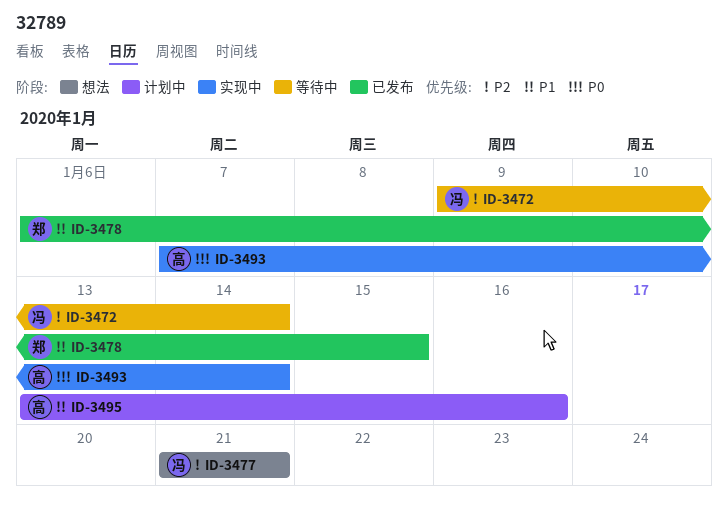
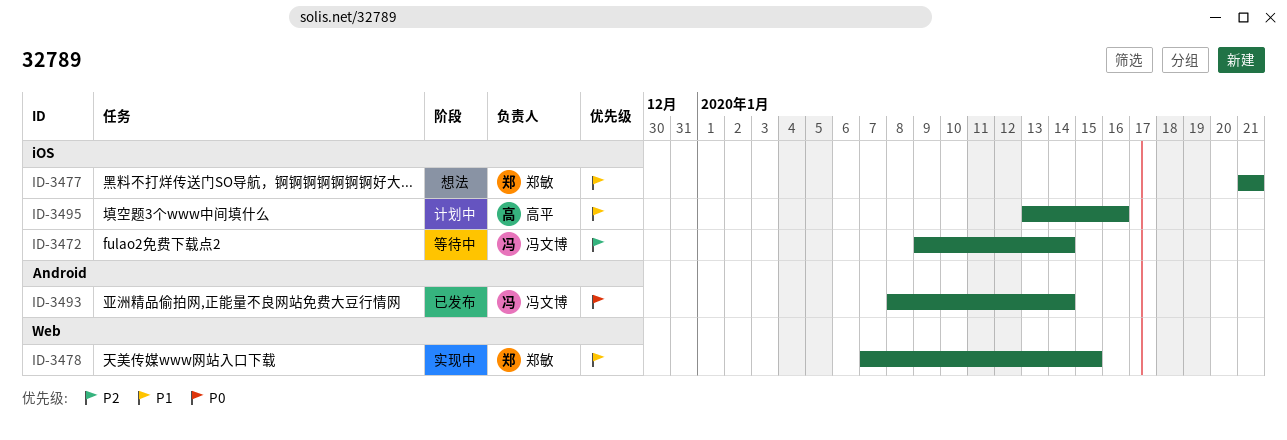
ID-3477, owner: 冯文博 -> 郑敏
ID-3477, priority: P2 -> P1
ID-3478, status: 已发布 -> 实现中
ID-3478, start: Jan 6 -> Jan 7
ID-3493, status: 实现中 -> 已发布
ID-3493, owner: 高平 -> 冯文博
ID-3493, start: Jan 7 -> Jan 8

